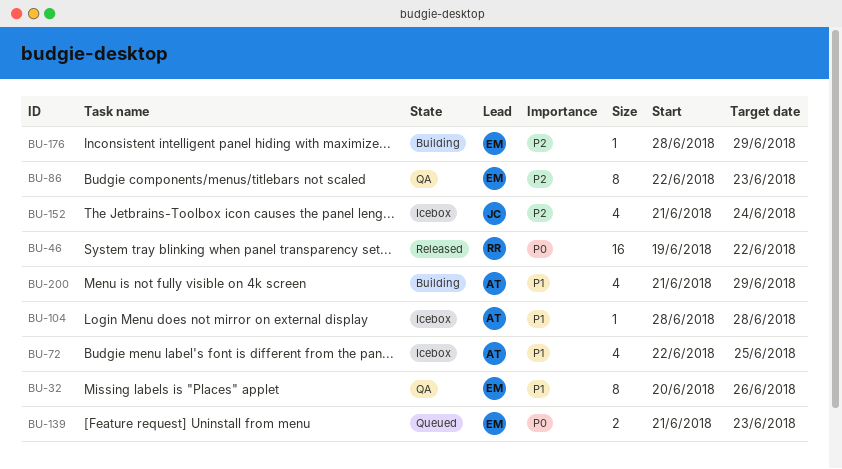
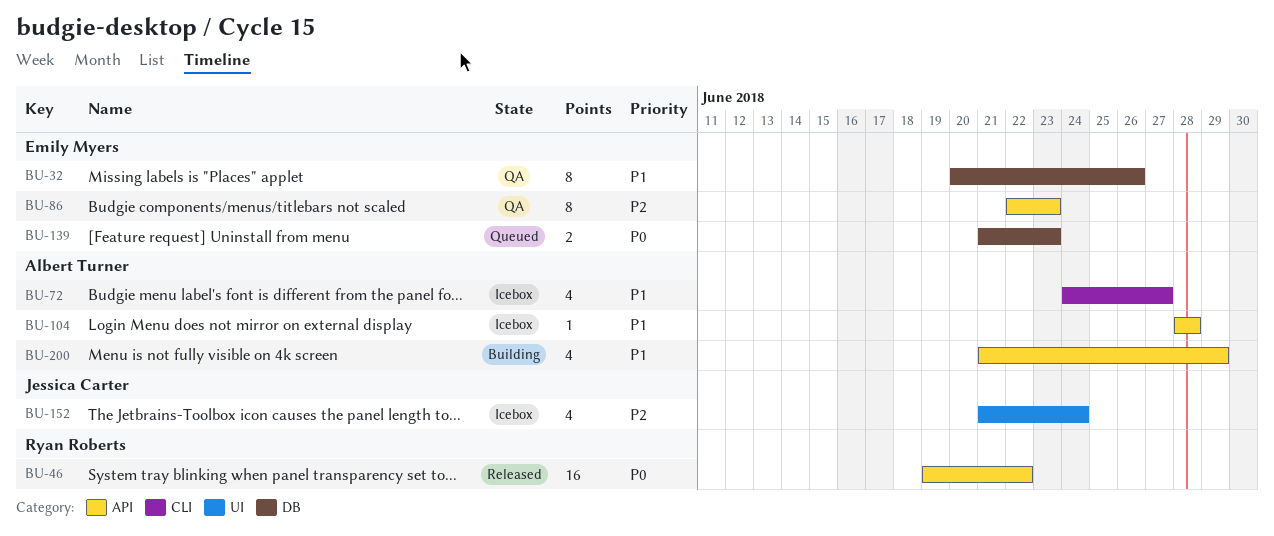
BU-72, start: Jun 22 -> Jun 24
BU-72, due: Jun 25 -> Jun 27
BU-176: present -> none

